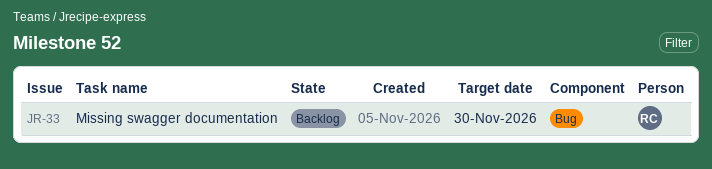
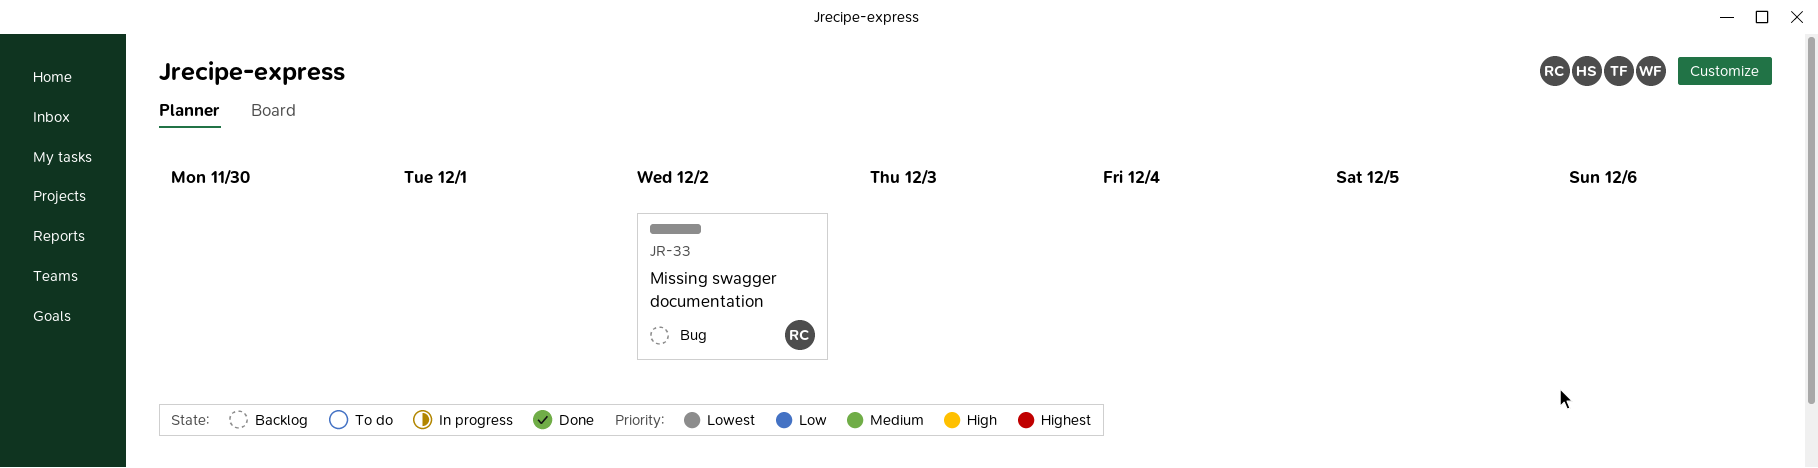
JR-33, due: Nov 30 -> Dec 2

